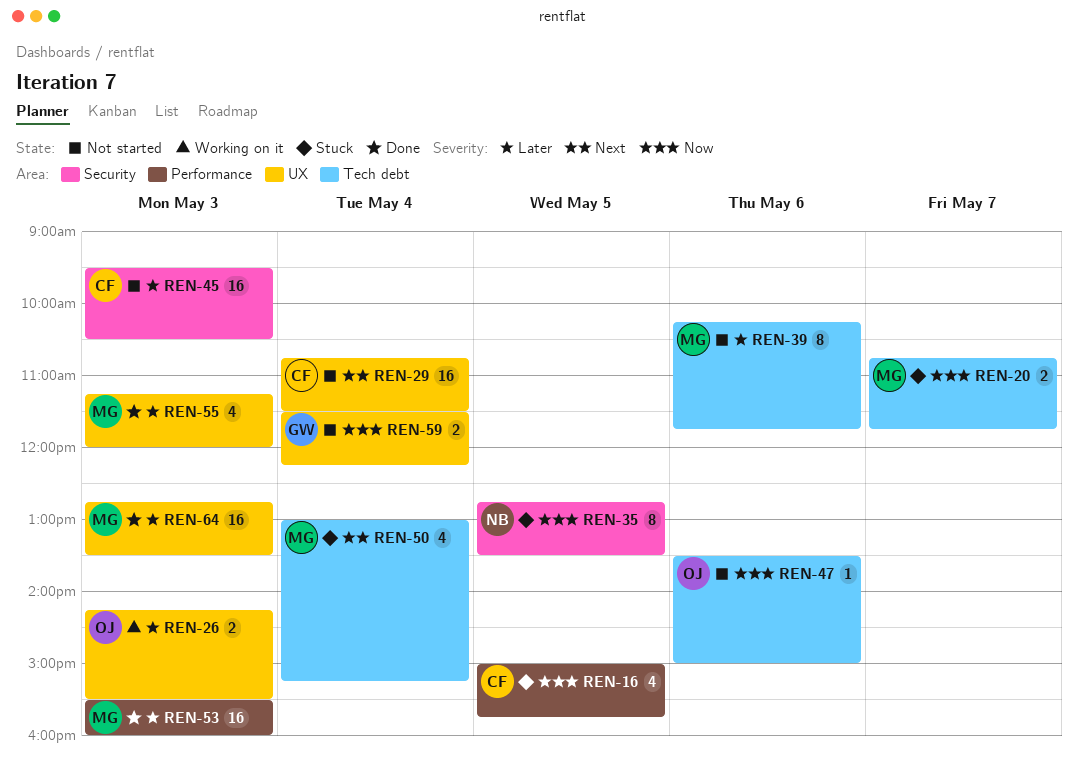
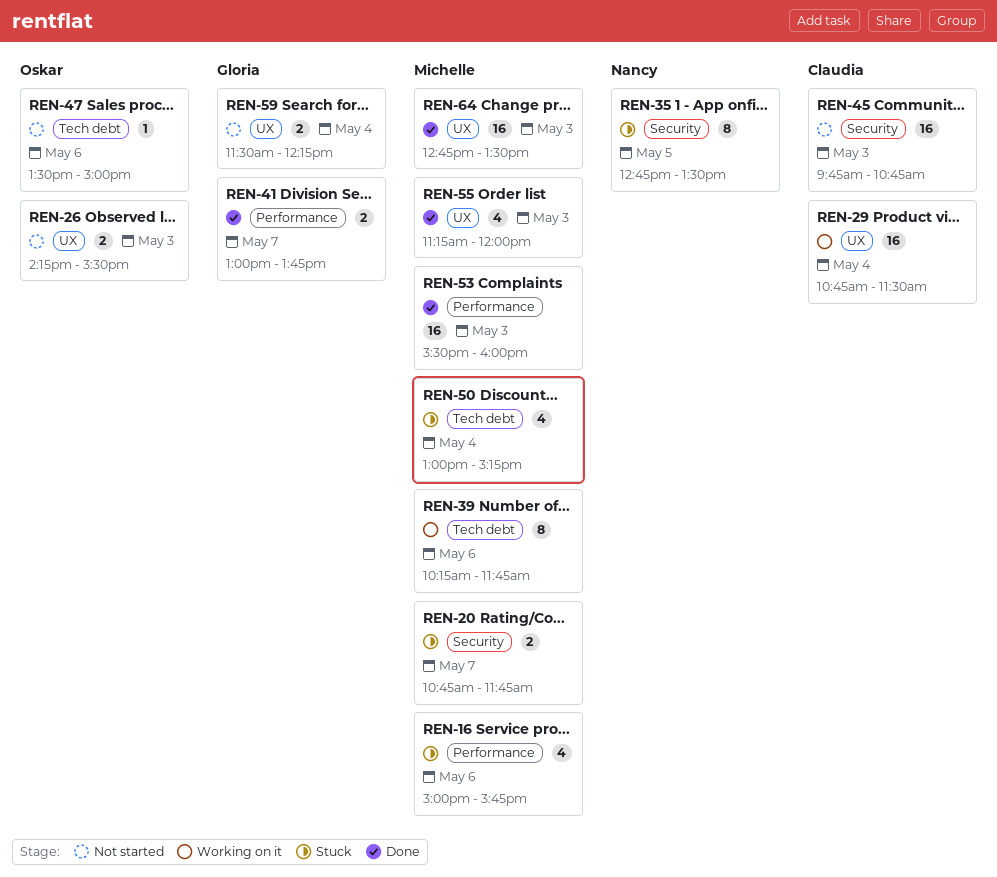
REN-16, owner: Claudia -> Michelle
REN-16, day: May 5 -> May 6
REN-20, label: Tech debt -> Security
REN-26, status: Working on it -> Not started
REN-29, status: Not started -> Working on it
REN-39, status: Not started -> Working on it
REN-41: none -> present
REN-45, begins: 09:30 -> 09:45
REN-45, ends: 10:30 -> 10:45

